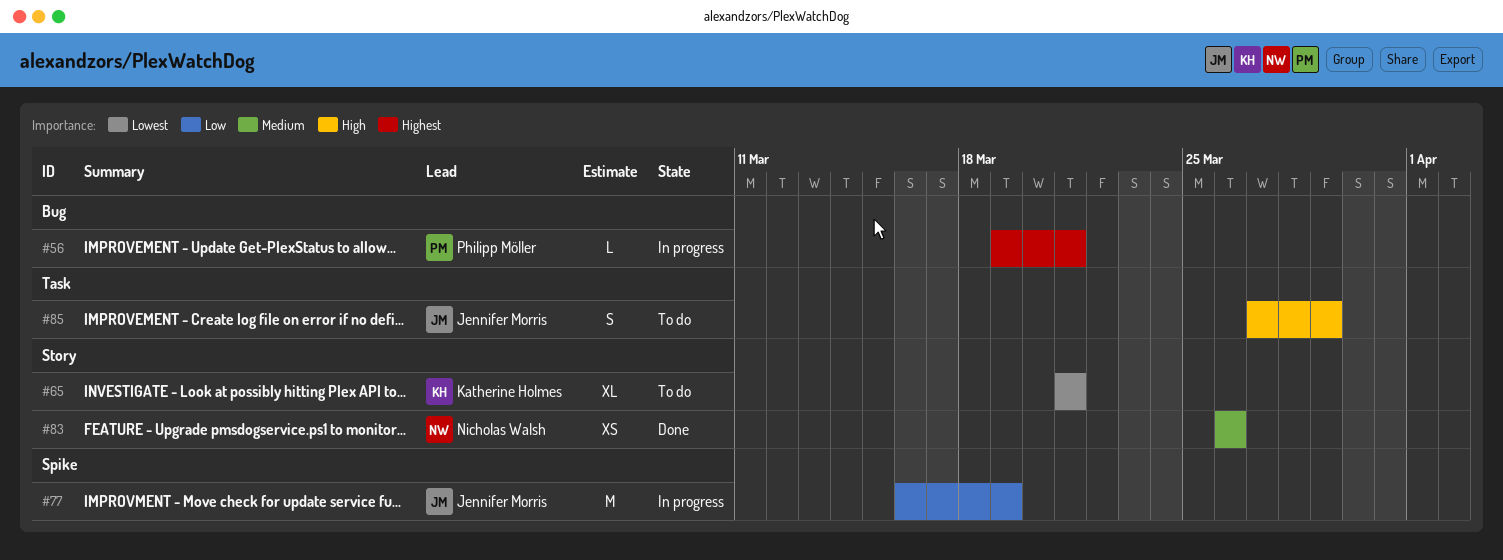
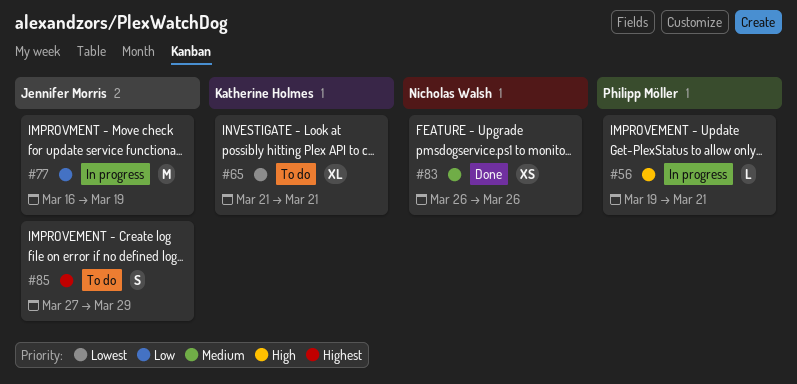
#56, priority: Highest -> High
#85, priority: High -> Highest

